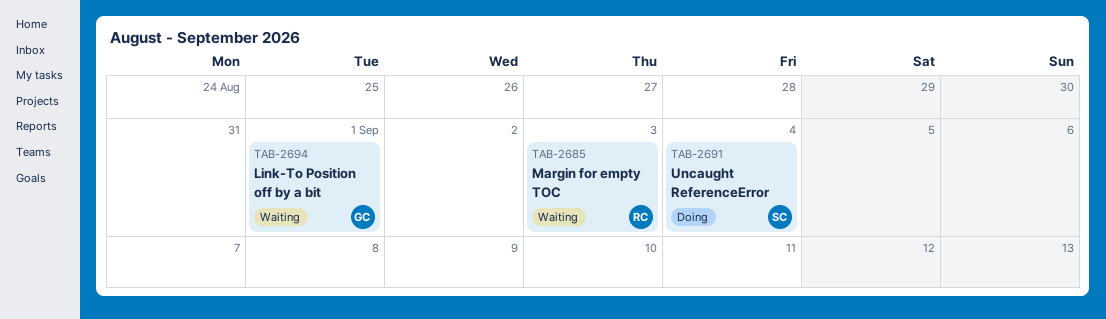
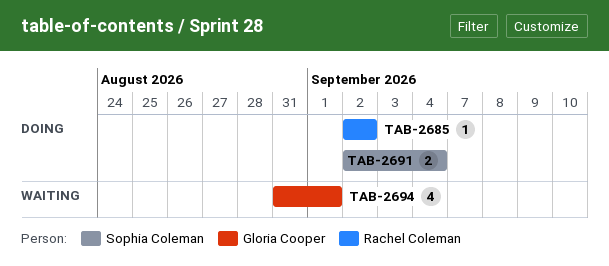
TAB-2685, status: Waiting -> Doing
TAB-2685, due: Sep 3 -> Sep 2

